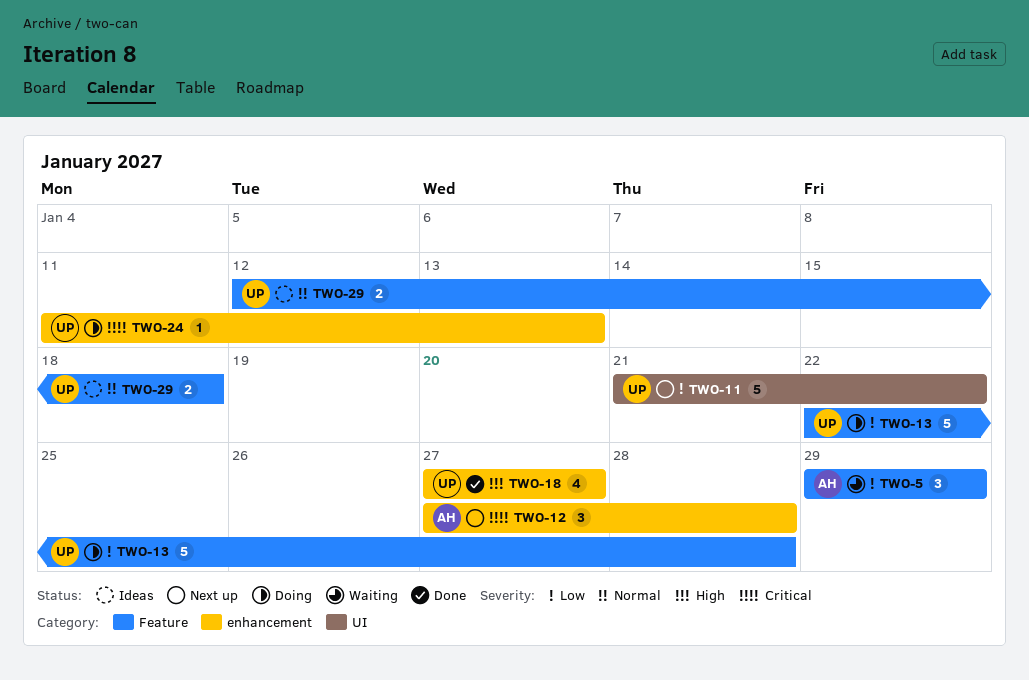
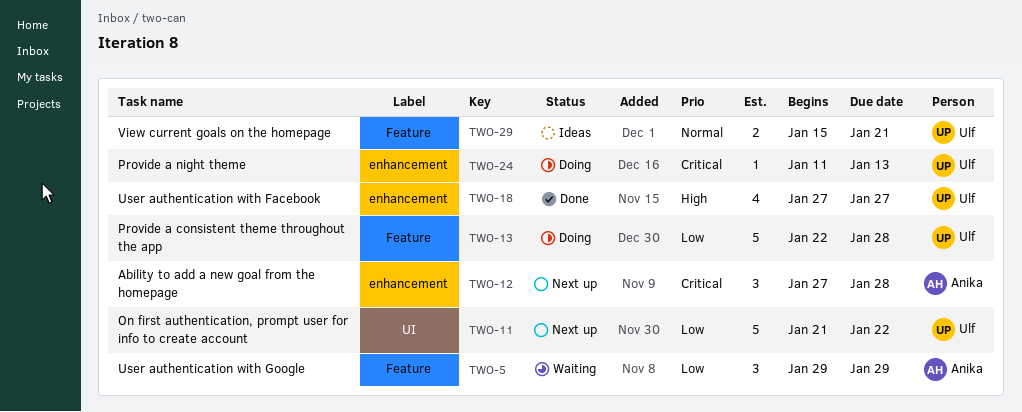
TWO-29, start: Jan 12 -> Jan 15
TWO-29, due: Jan 18 -> Jan 21

